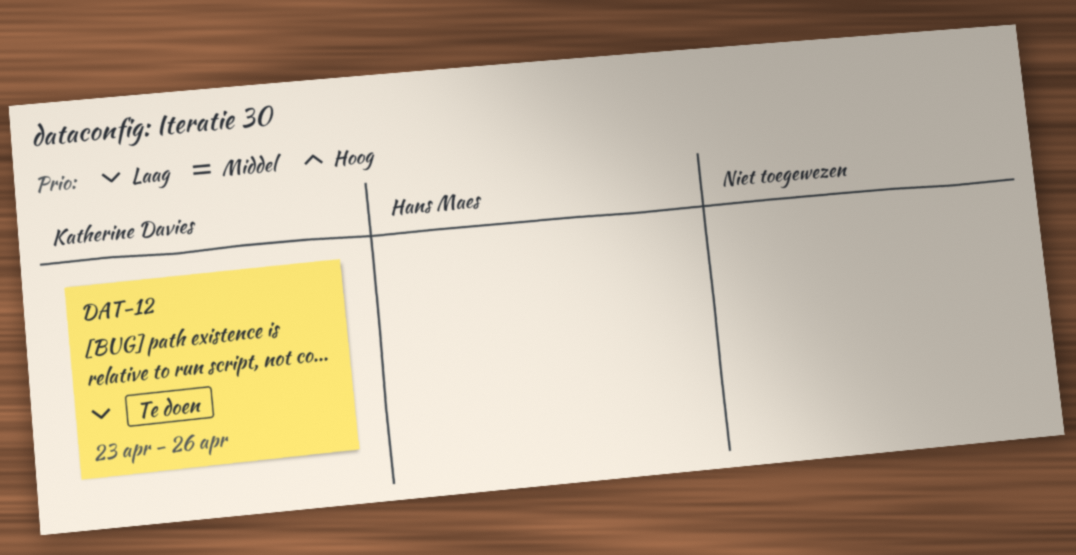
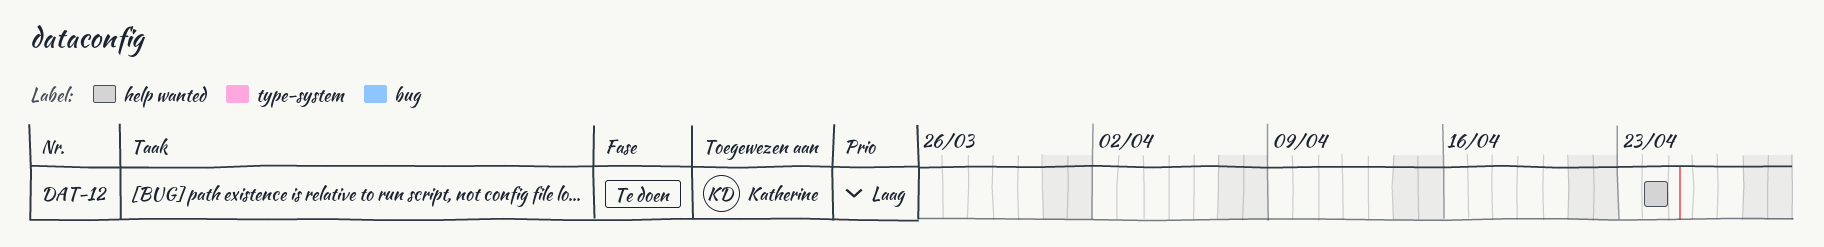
DAT-12, start: Apr 23 -> Apr 24
DAT-12, due: Apr 26 -> Apr 24

